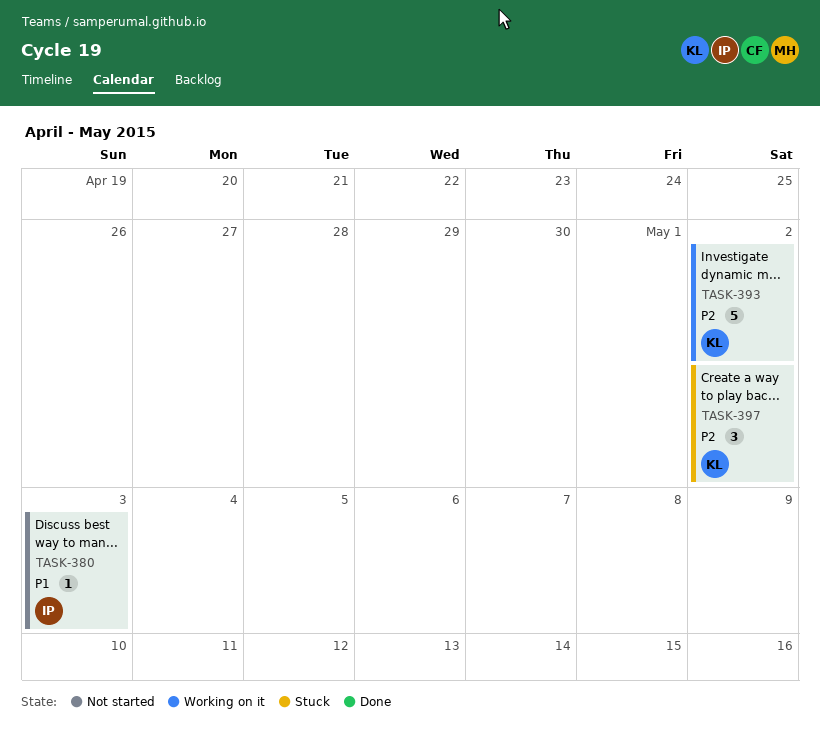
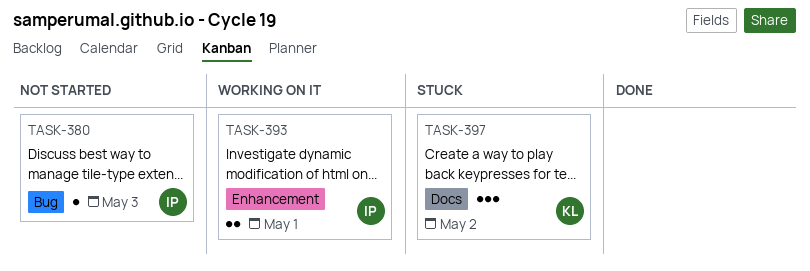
TASK-393, owner: KL -> IP
TASK-393, estimate: 5 -> 2
TASK-393, due: May 2 -> May 1

